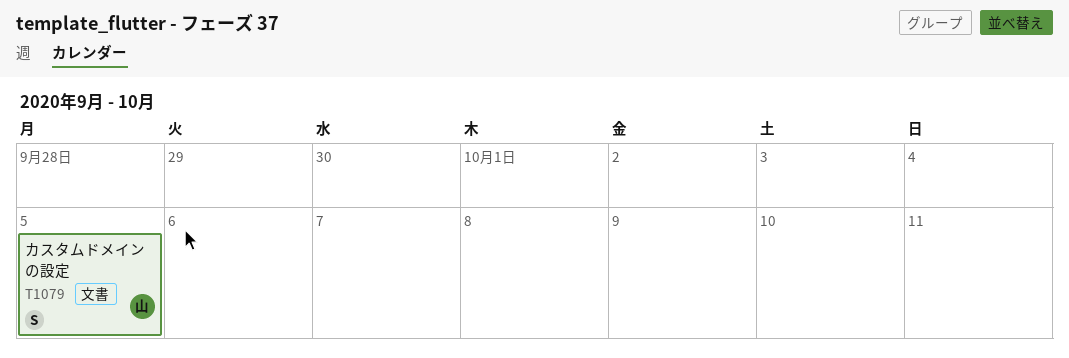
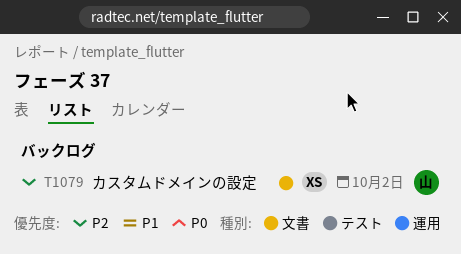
T1079, estimate: S -> XS
T1079, due: Oct 5 -> Oct 2

